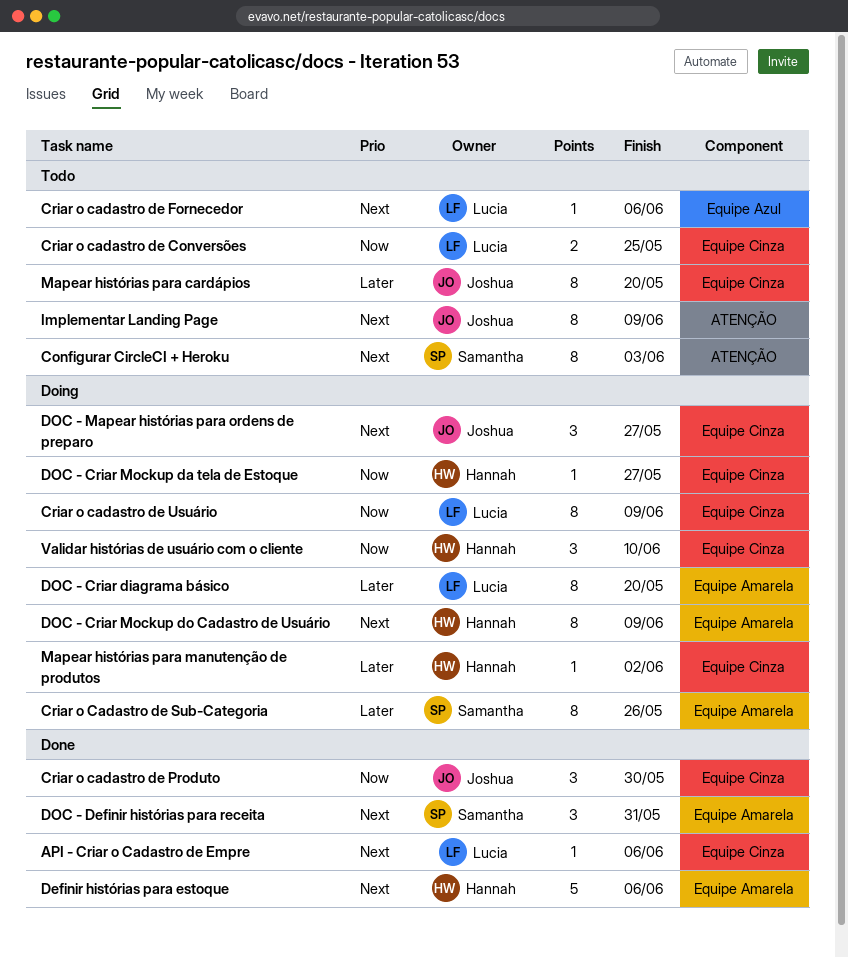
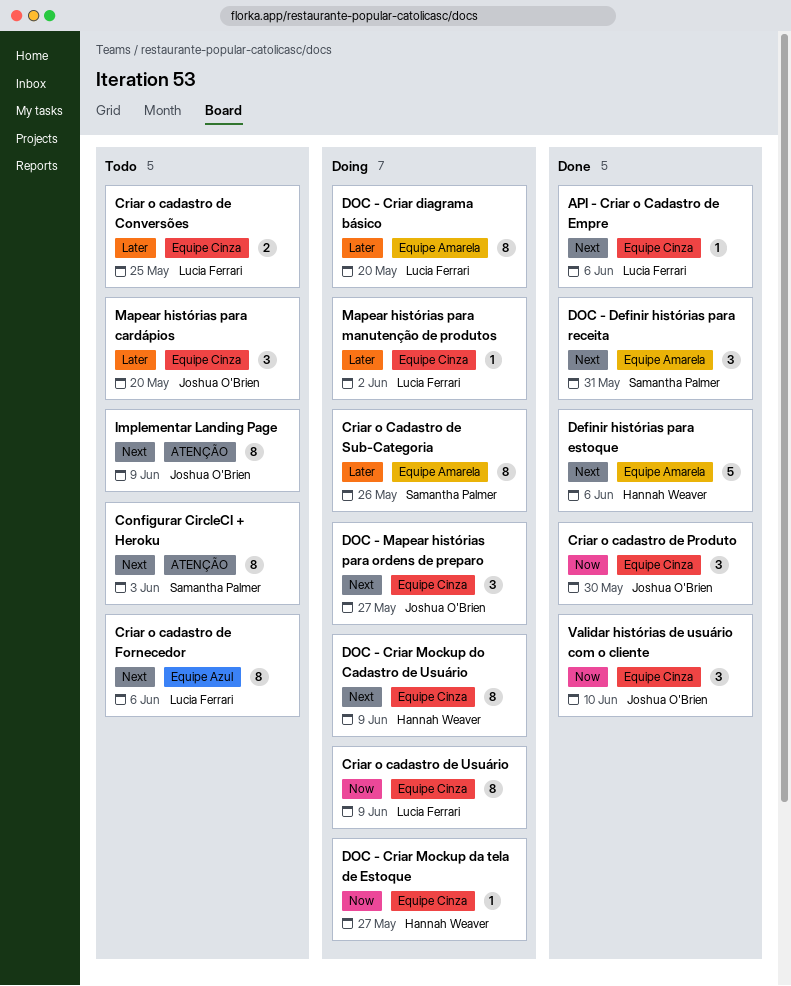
Criar o cadastro de Conversões, priority: Now -> Later
Criar o cadastro de Fornecedor, estimate: 1 -> 8
DOC - Criar Mockup do Cadastro de Usuário, label: Equipe Amarela -> Equipe Cinza
Mapear histórias para cardápios, estimate: 8 -> 3
Mapear histórias para manutenção de produtos, owner: Hannah Weaver -> Lucia Ferrari
Validar histórias de usuário com o cliente, status: Doing -> Done
Validar histórias de usuário com o cliente, owner: Hannah Weaver -> Joshua O'Brien

